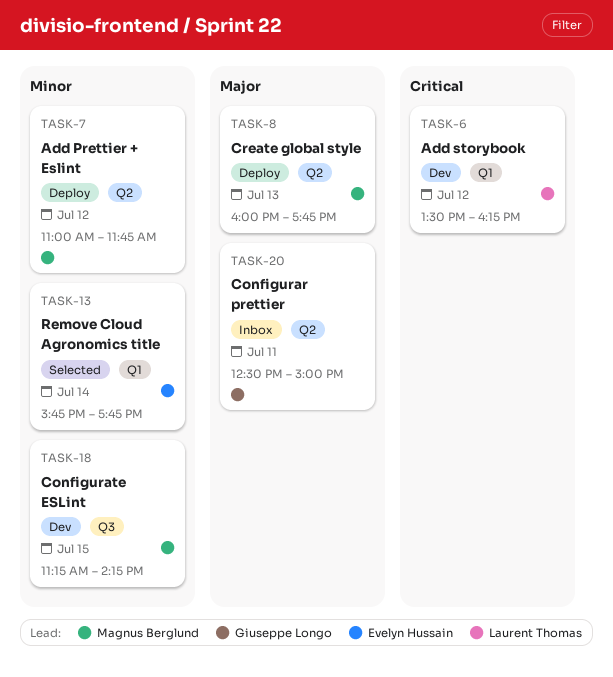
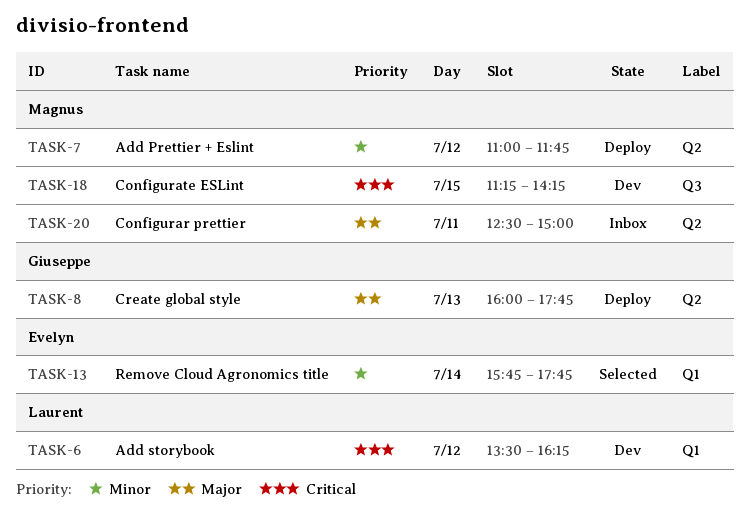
TASK-8, owner: Magnus Berglund -> Giuseppe Longo
TASK-18, priority: Minor -> Critical
TASK-20, owner: Giuseppe Longo -> Magnus Berglund

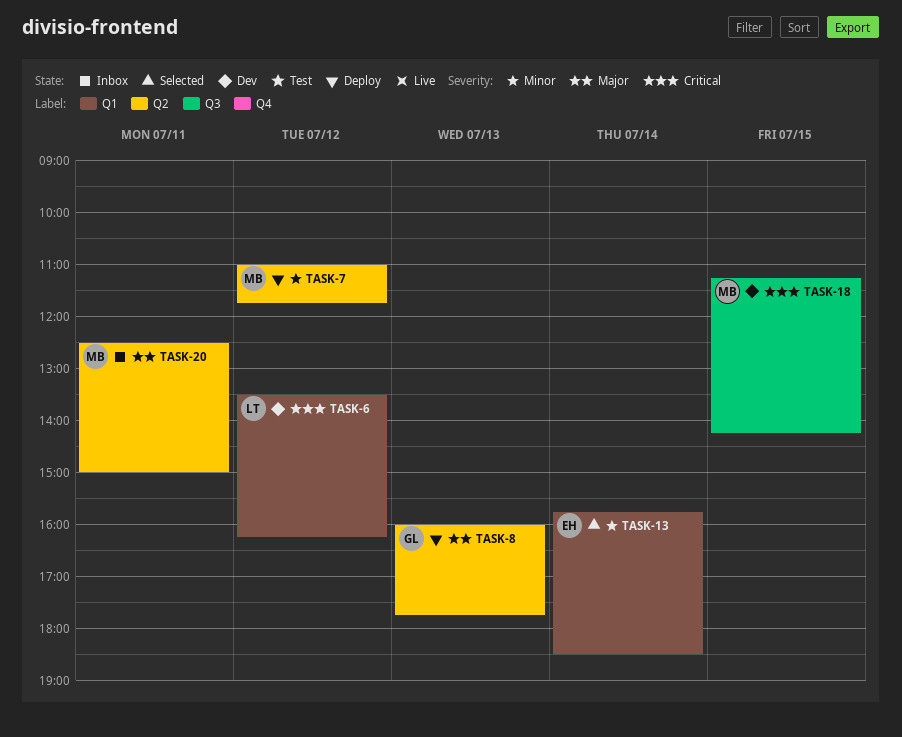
TASK-13, ends: 17:45 -> 18:30

